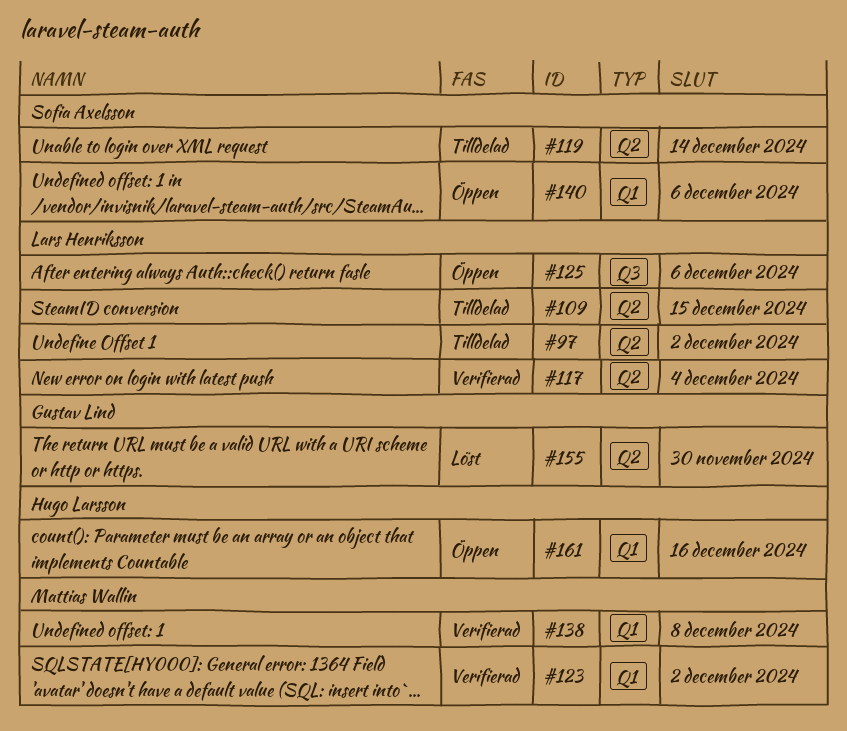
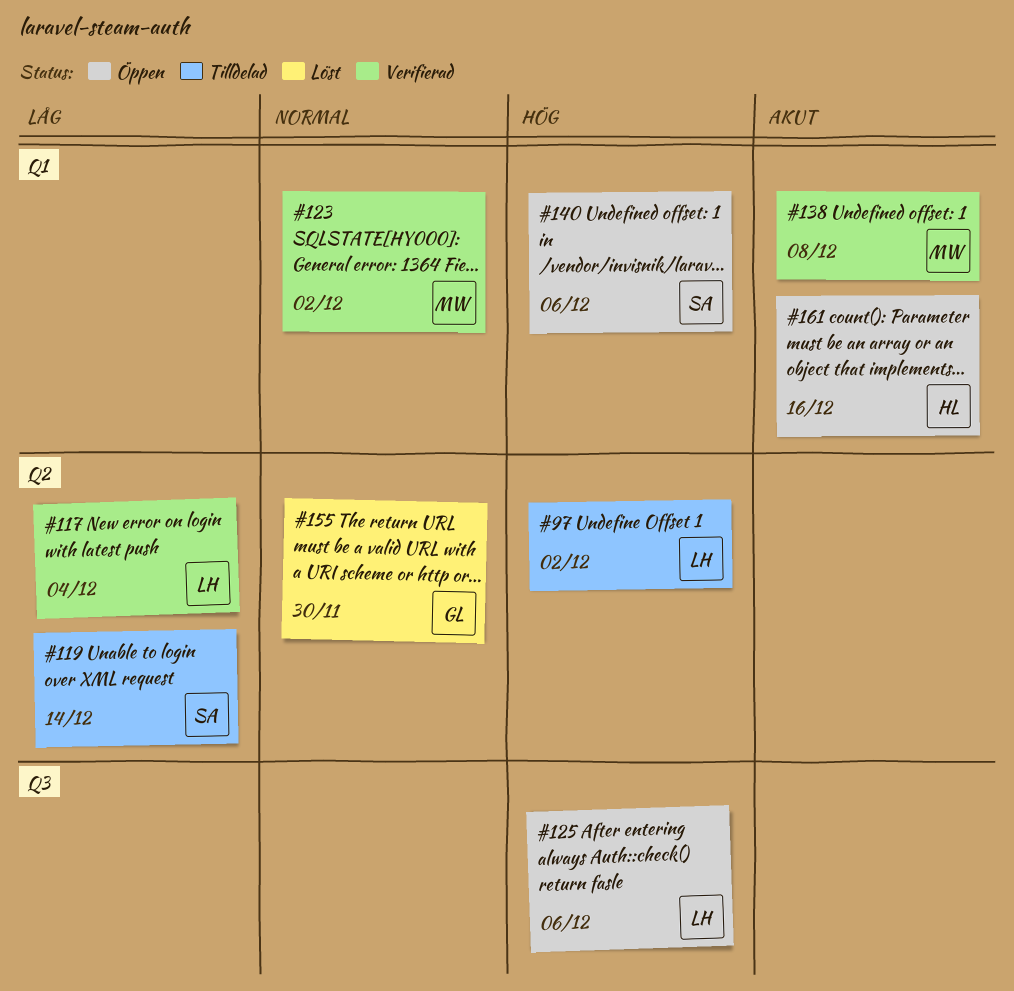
#109: present -> none

